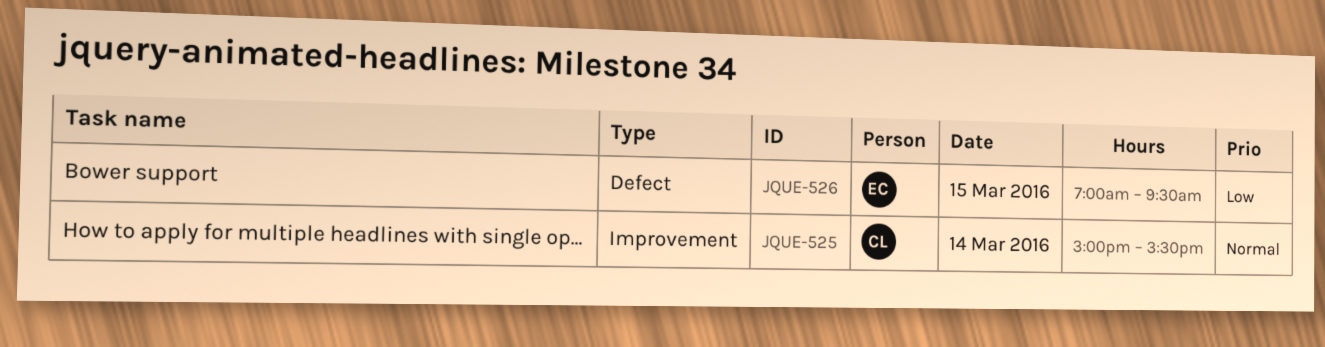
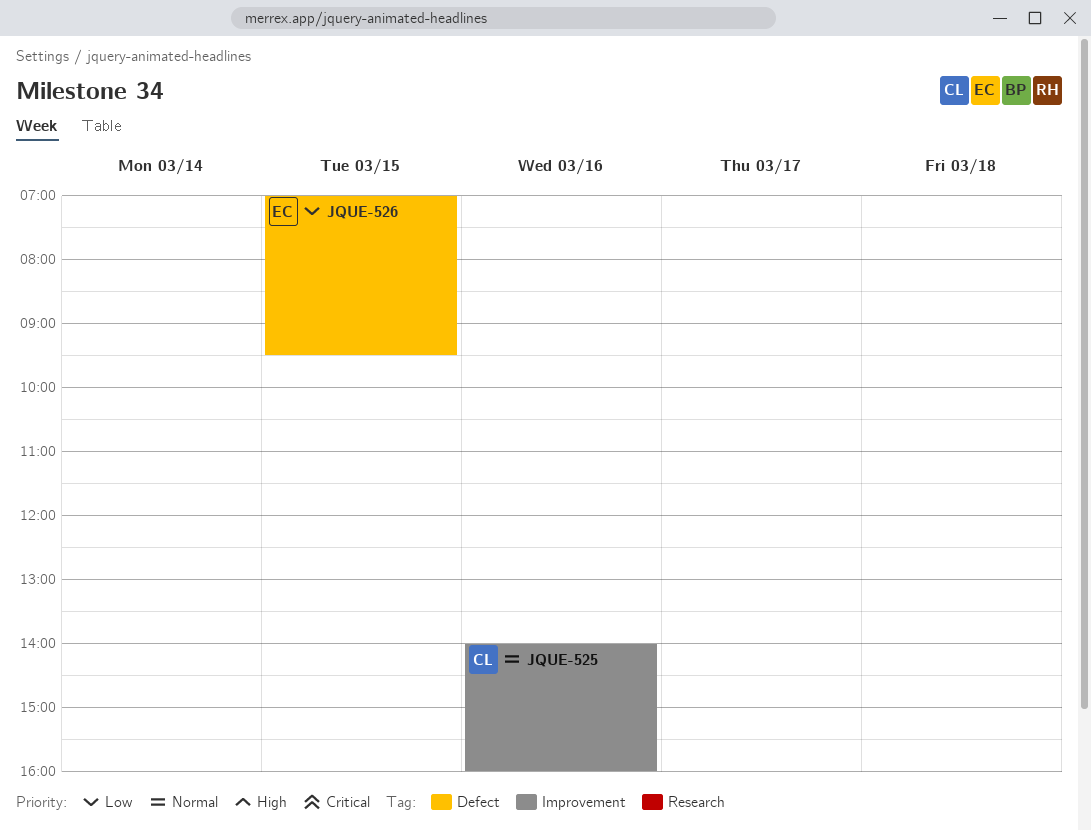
JQUE-525, day: Mar 14 -> Mar 16
JQUE-525, begins: 15:00 -> 14:00
JQUE-525, ends: 15:30 -> 16:00

